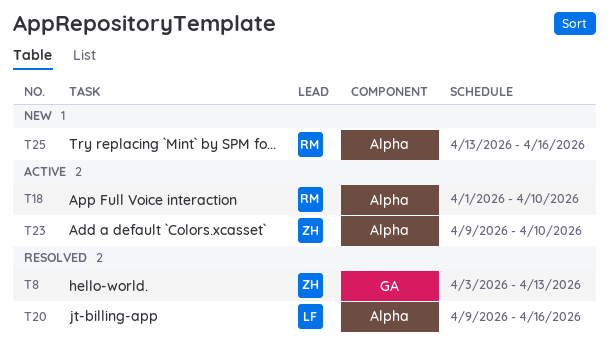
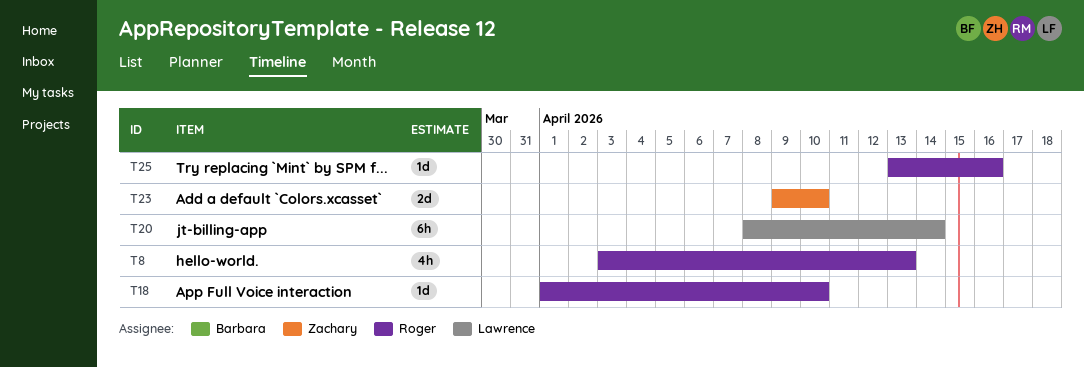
T8, owner: Zachary -> Roger
T20, start: Apr 9 -> Apr 8
T20, due: Apr 16 -> Apr 14

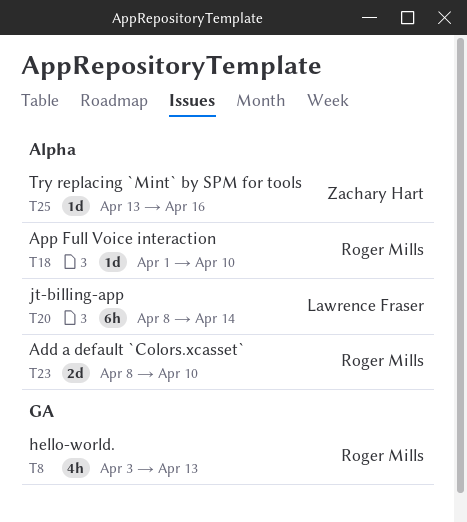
T23, owner: Zachary Hart -> Roger Mills
T23, start: Apr 9 -> Apr 8
T25, owner: Roger Mills -> Zachary Hart

